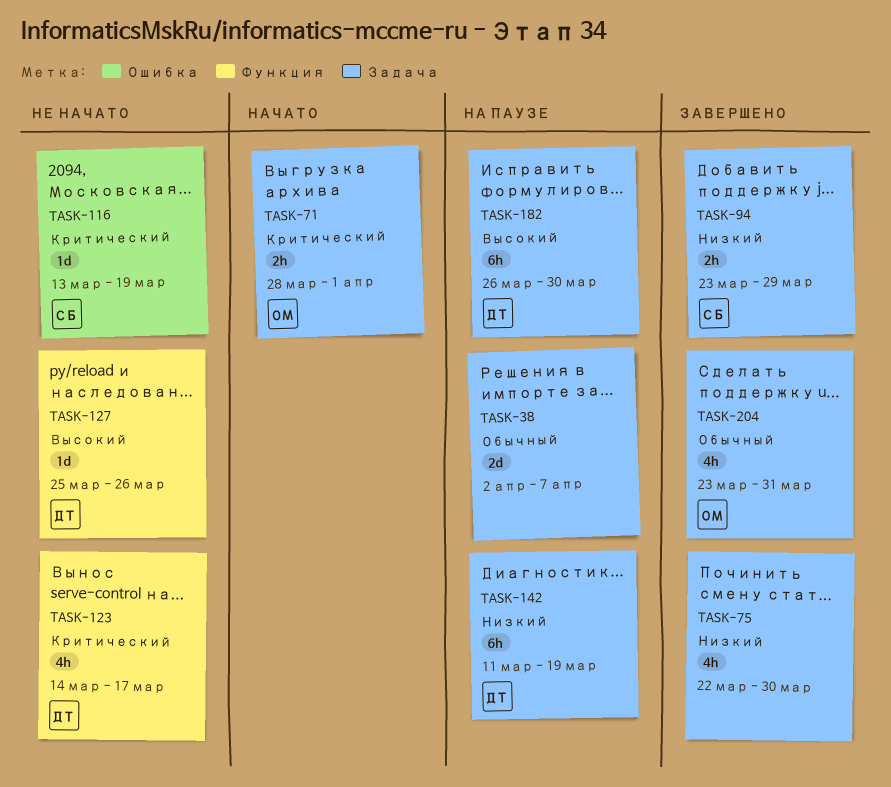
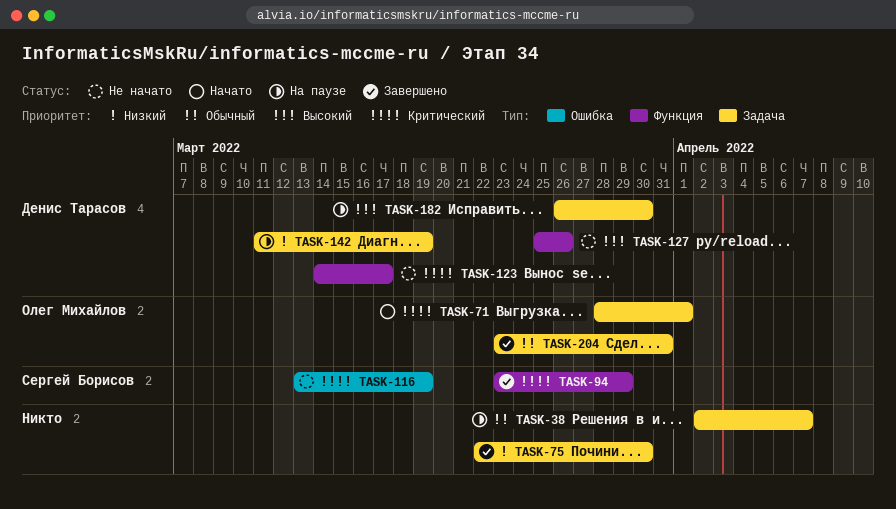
TASK-94, priority: Низкий -> Критический
TASK-94, label: Задача -> Функция

